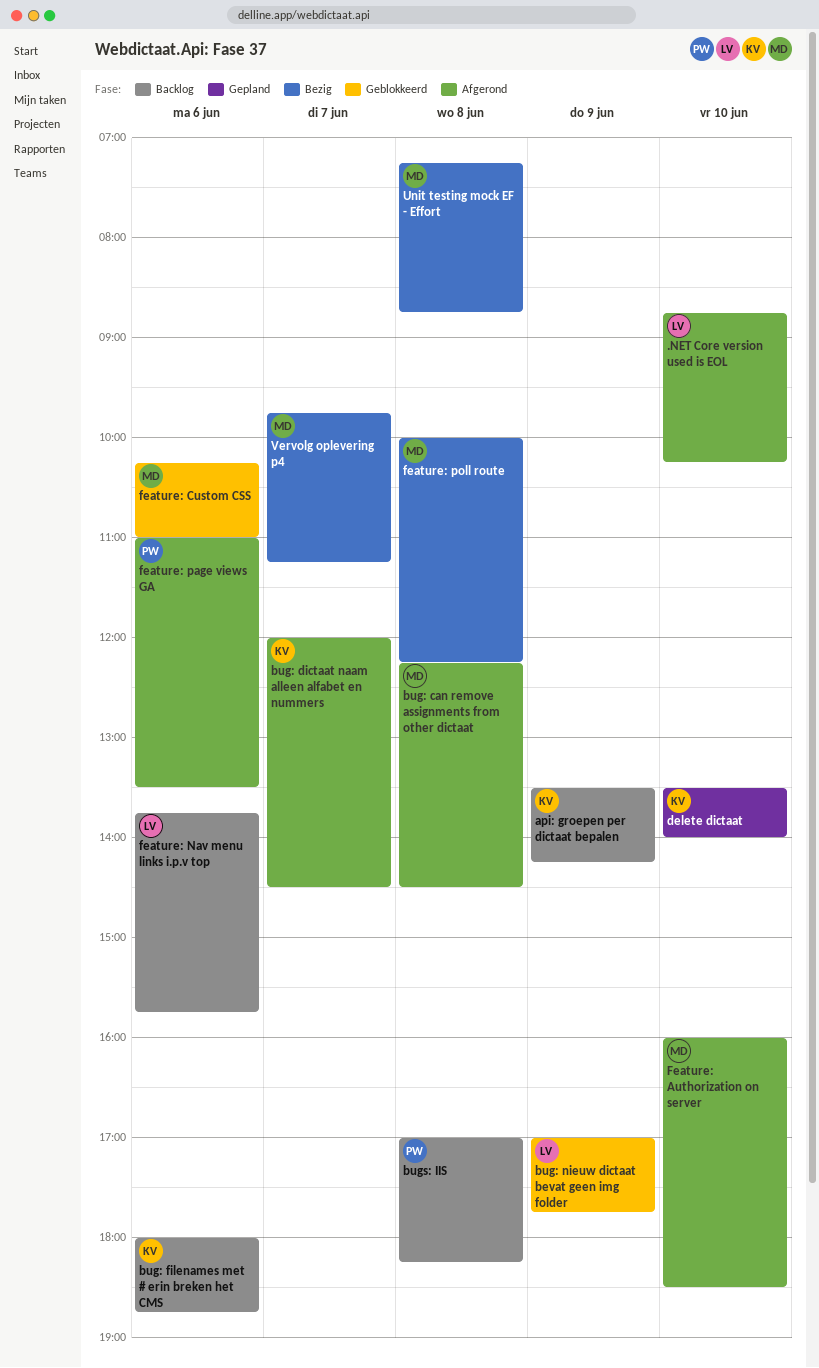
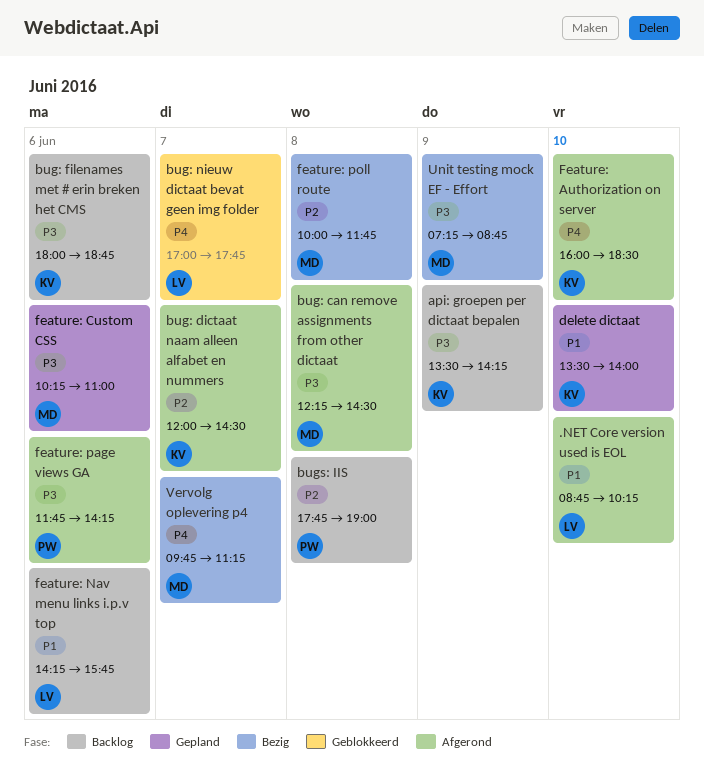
bug: nieuw dictaat bevat geen img folder, day: Jun 9 -> Jun 7
bugs: IIS, begins: 17:00 -> 17:45
bugs: IIS, ends: 18:15 -> 19:00
Feature: Authorization on server, owner: MD -> KV
feature: Custom CSS, status: Geblokkeerd -> Gepland
feature: Nav menu links i.p.v top, begins: 13:45 -> 14:15
feature: page views GA, begins: 11:00 -> 11:45
feature: page views GA, ends: 13:30 -> 14:15
feature: poll route, ends: 12:15 -> 11:45
Unit testing mock EF - Effort, day: Jun 8 -> Jun 9

